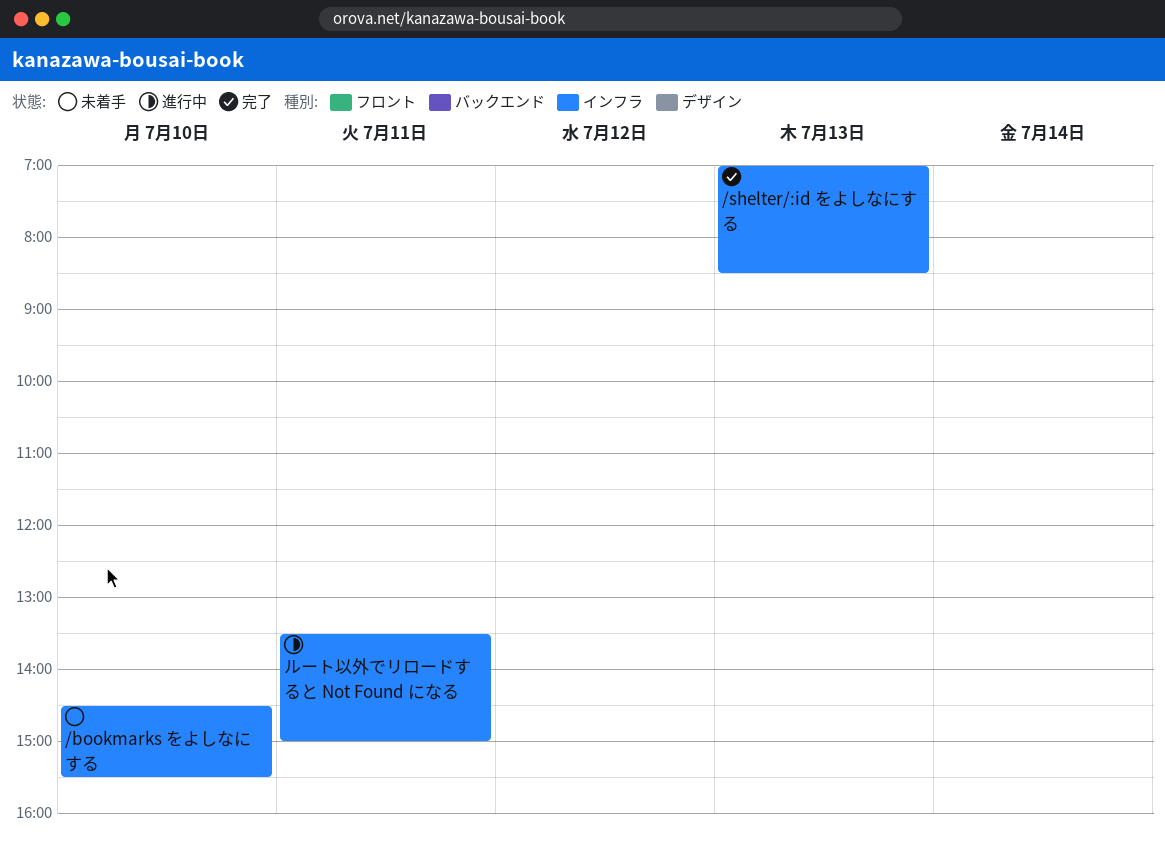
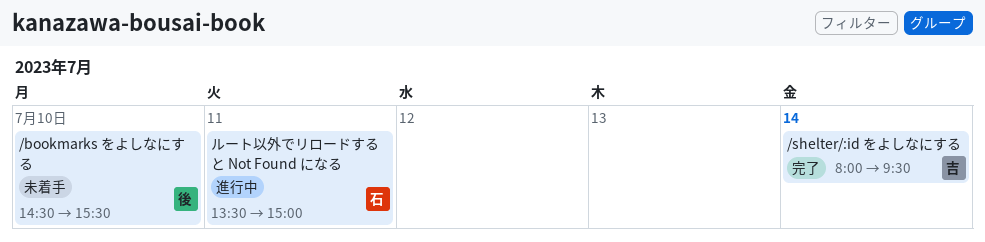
/shelter/:id をよしなにする, day: Jul 13 -> Jul 14
/shelter/:id をよしなにする, begins: 07:00 -> 08:00
/shelter/:id をよしなにする, ends: 08:30 -> 09:30

